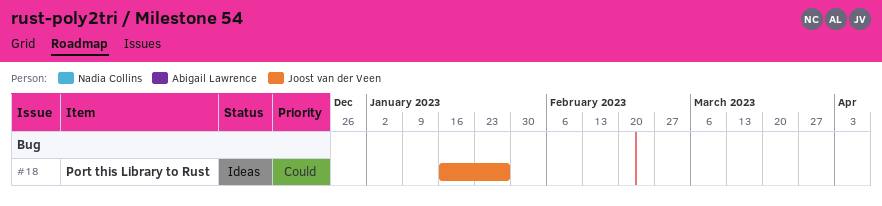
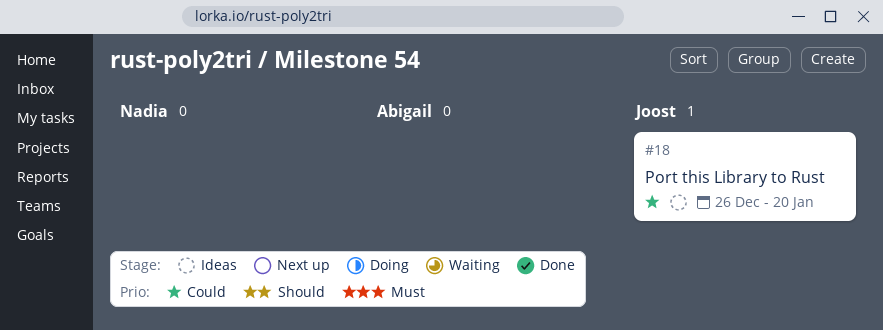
#18, start: Jan 16 -> Dec 26
#18, due: Jan 27 -> Jan 20

